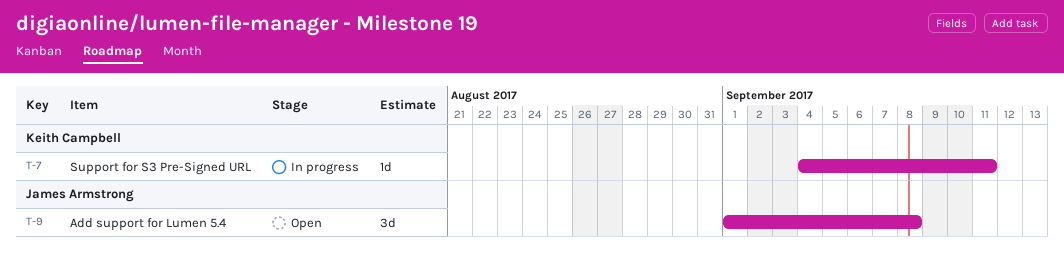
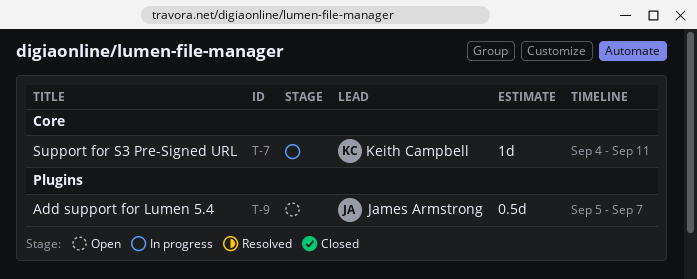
T-9, estimate: 3d -> 0.5d
T-9, start: Sep 1 -> Sep 5
T-9, due: Sep 8 -> Sep 7

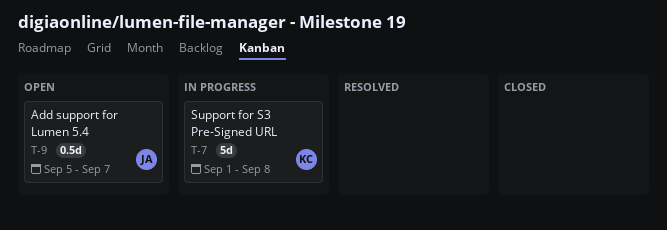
T-7, estimate: 1d -> 5d
T-7, start: Sep 4 -> Sep 1
T-7, due: Sep 11 -> Sep 8

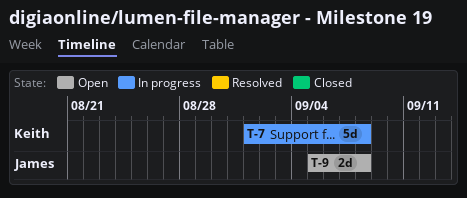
T-9, estimate: 0.5d -> 2d
T-9, due: Sep 7 -> Sep 8

